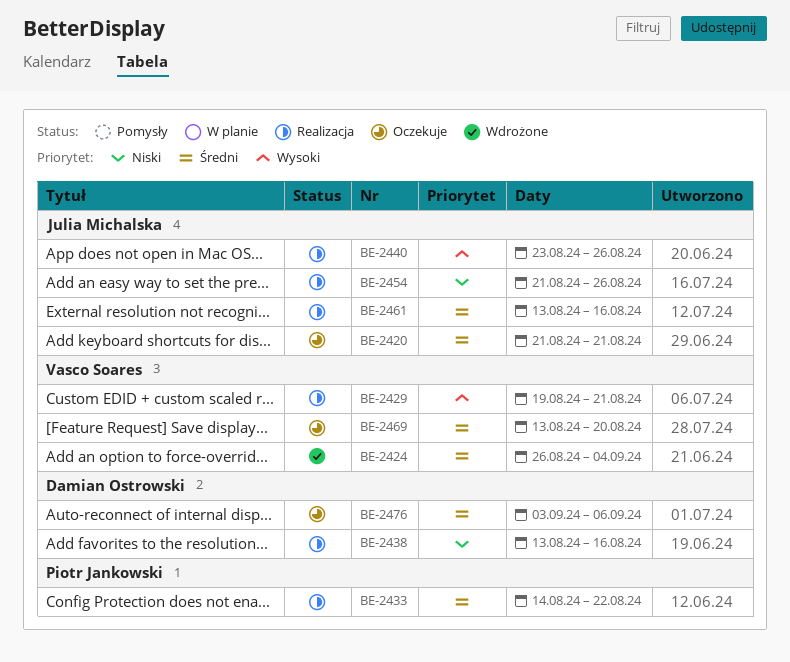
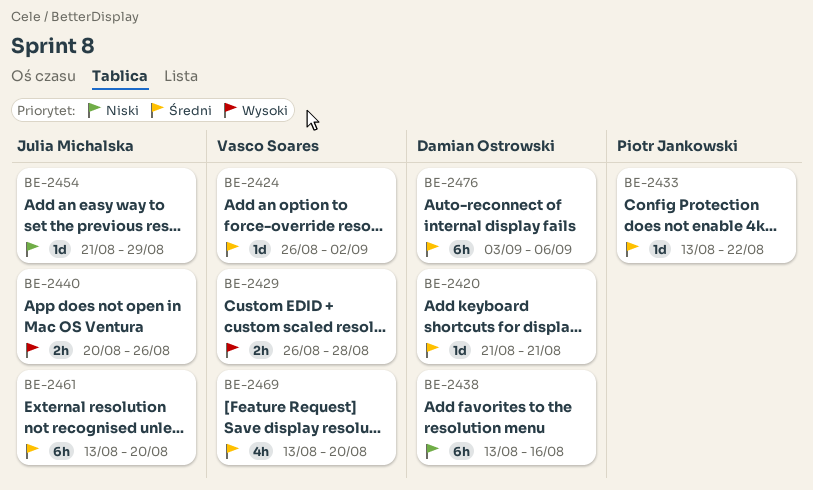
BE-2420, owner: Julia Michalska -> Damian Ostrowski
BE-2424, due: Sep 4 -> Sep 2
BE-2429, start: Aug 19 -> Aug 26
BE-2429, due: Aug 21 -> Aug 28
BE-2433, start: Aug 14 -> Aug 13
BE-2440, start: Aug 23 -> Aug 20
BE-2454, due: Aug 26 -> Aug 29
BE-2461, due: Aug 16 -> Aug 20

